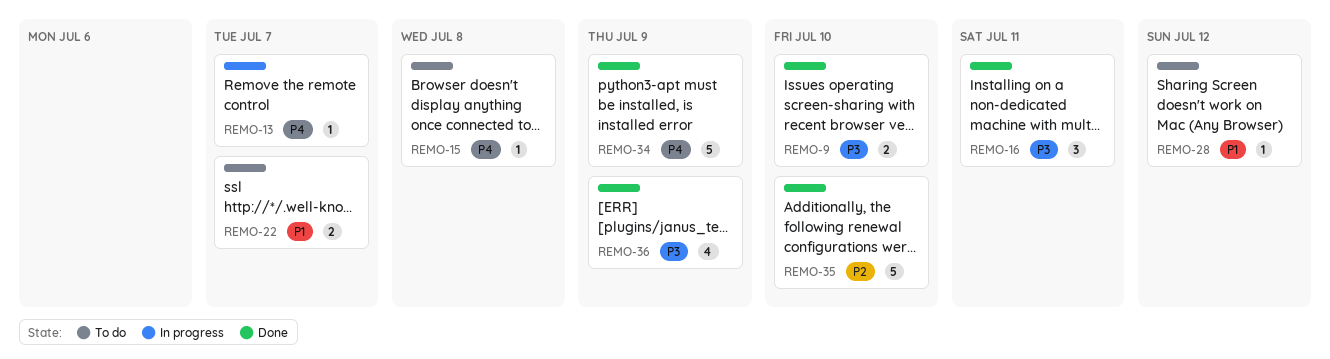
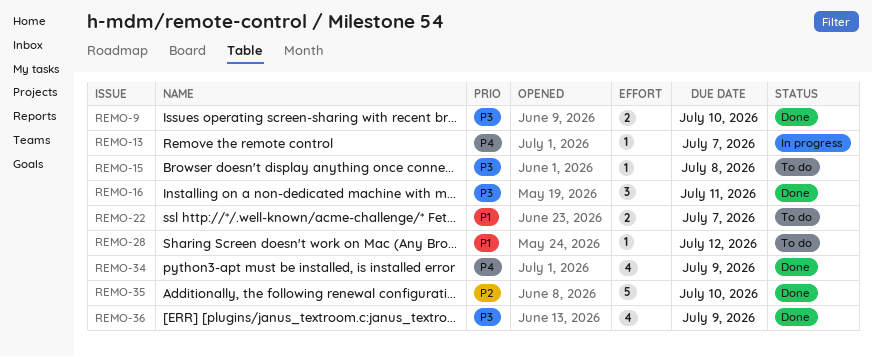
REMO-15, priority: P4 -> P3
REMO-34, estimate: 5 -> 4

